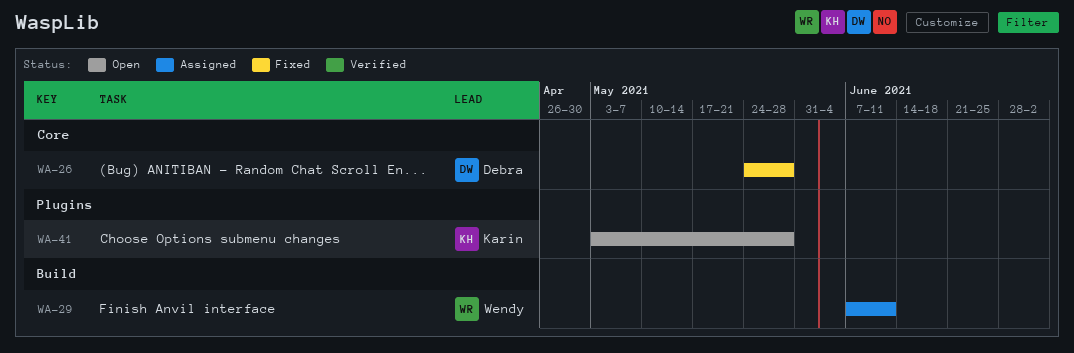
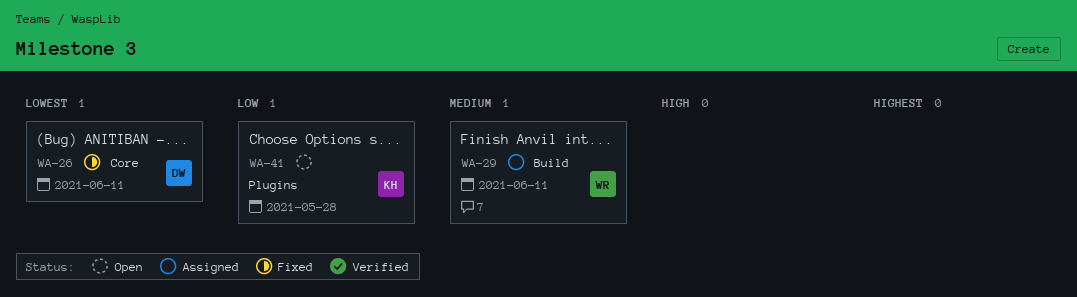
WA-26, due: May 28 -> Jun 11

